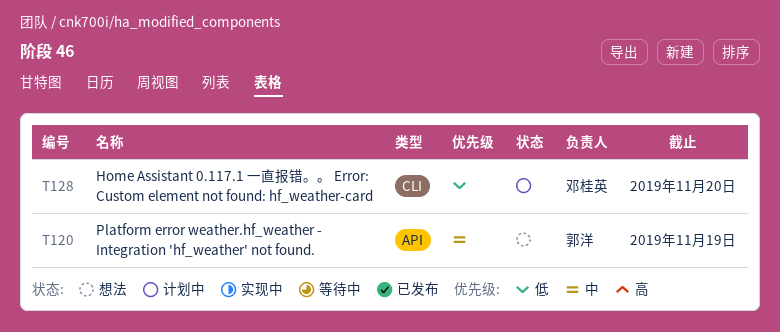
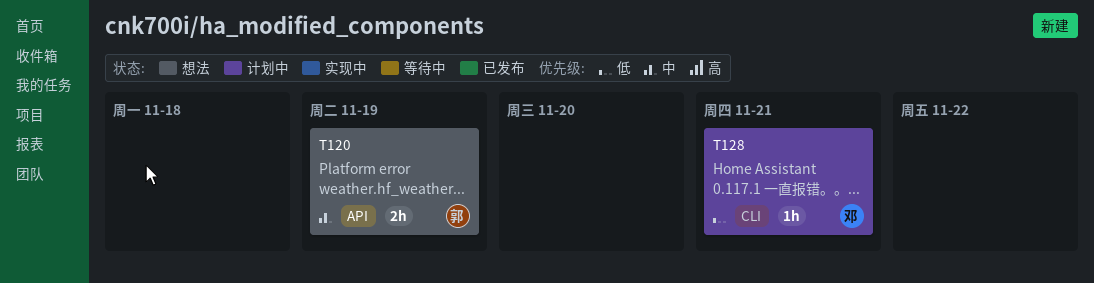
T128, due: Nov 20 -> Nov 21

